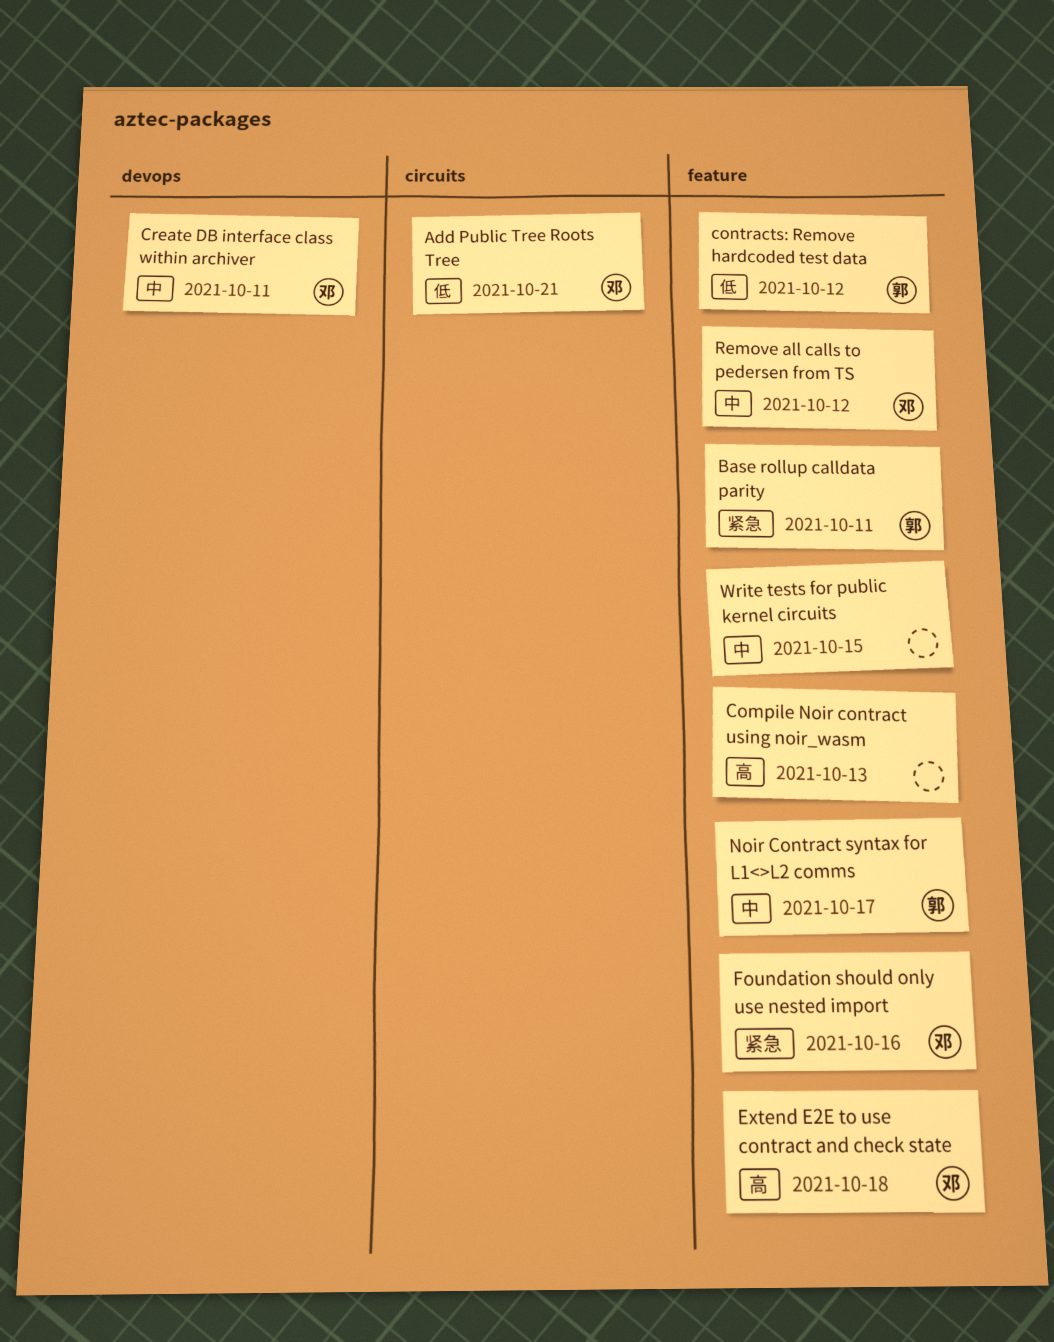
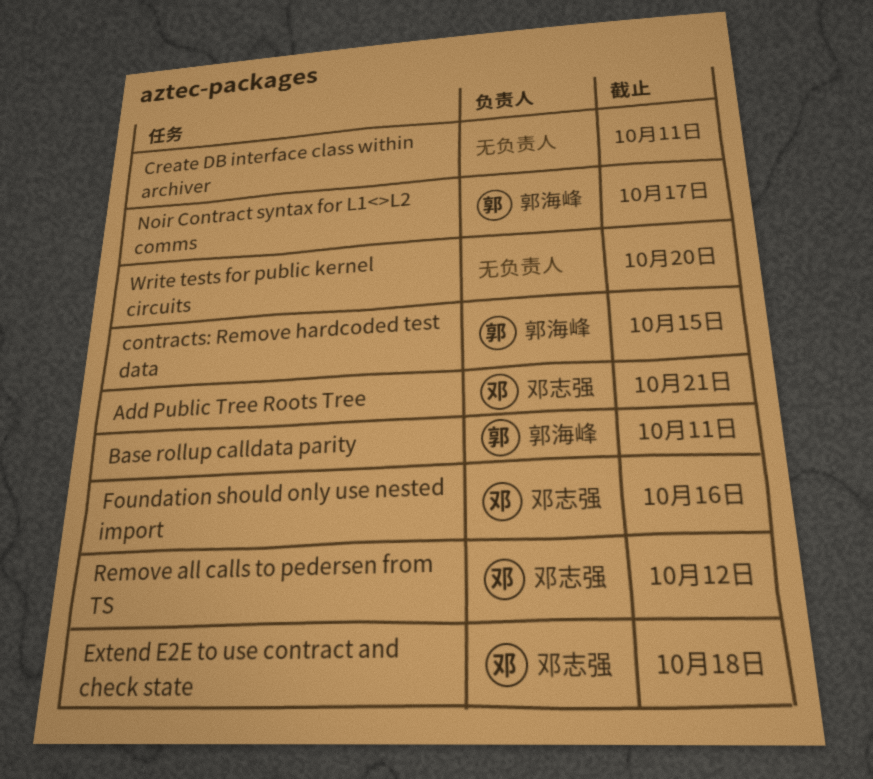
Compile Noir contract using noir_wasm: present -> none
contracts: Remove hardcoded test data, due: Oct 12 -> Oct 15
Create DB interface class within archiver, owner: 邓志强 -> none
Write tests for public kernel circuits, due: Oct 15 -> Oct 20

